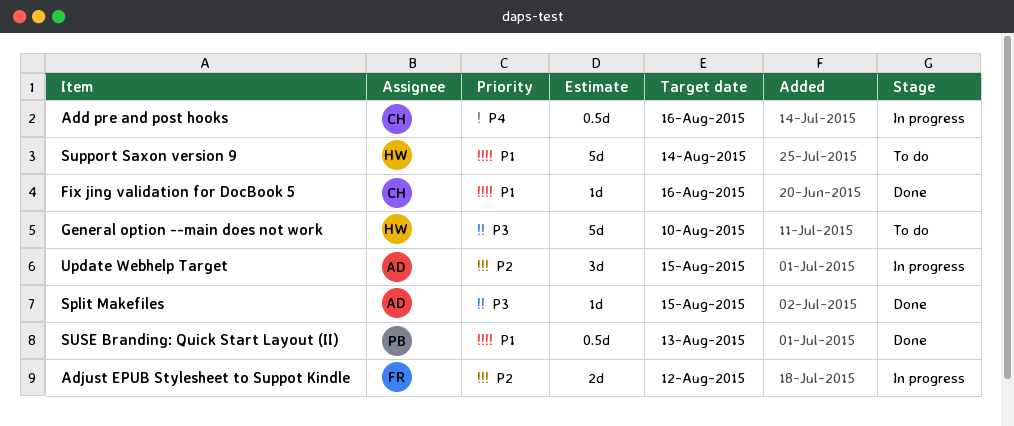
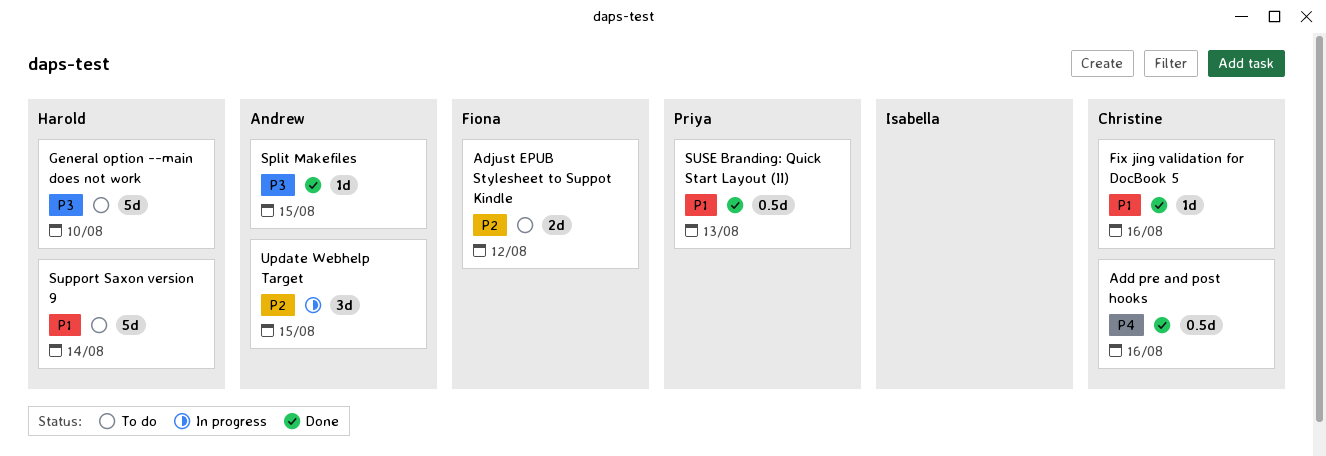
Add pre and post hooks, status: In progress -> Done
Adjust EPUB Stylesheet to Suppot Kindle, status: In progress -> To do

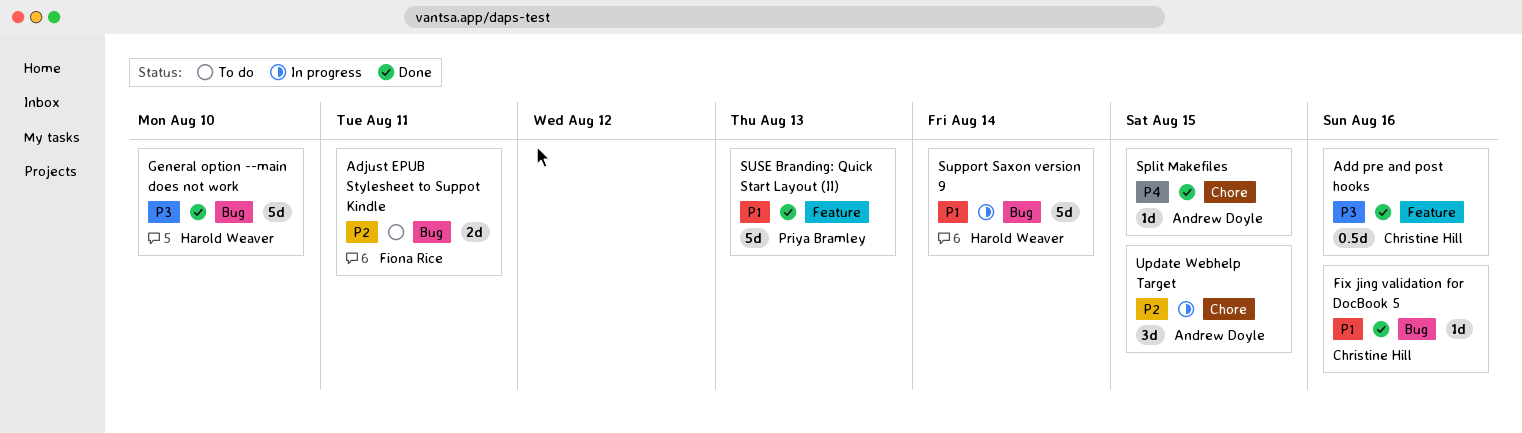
Add pre and post hooks, priority: P4 -> P3
Adjust EPUB Stylesheet to Suppot Kindle, due: Aug 12 -> Aug 11
General option --main does not work, status: To do -> Done
Split Makefiles, priority: P3 -> P4
Support Saxon version 9, status: To do -> In progress
SUSE Branding: Quick Start Layout (II), estimate: 0.5d -> 5d

